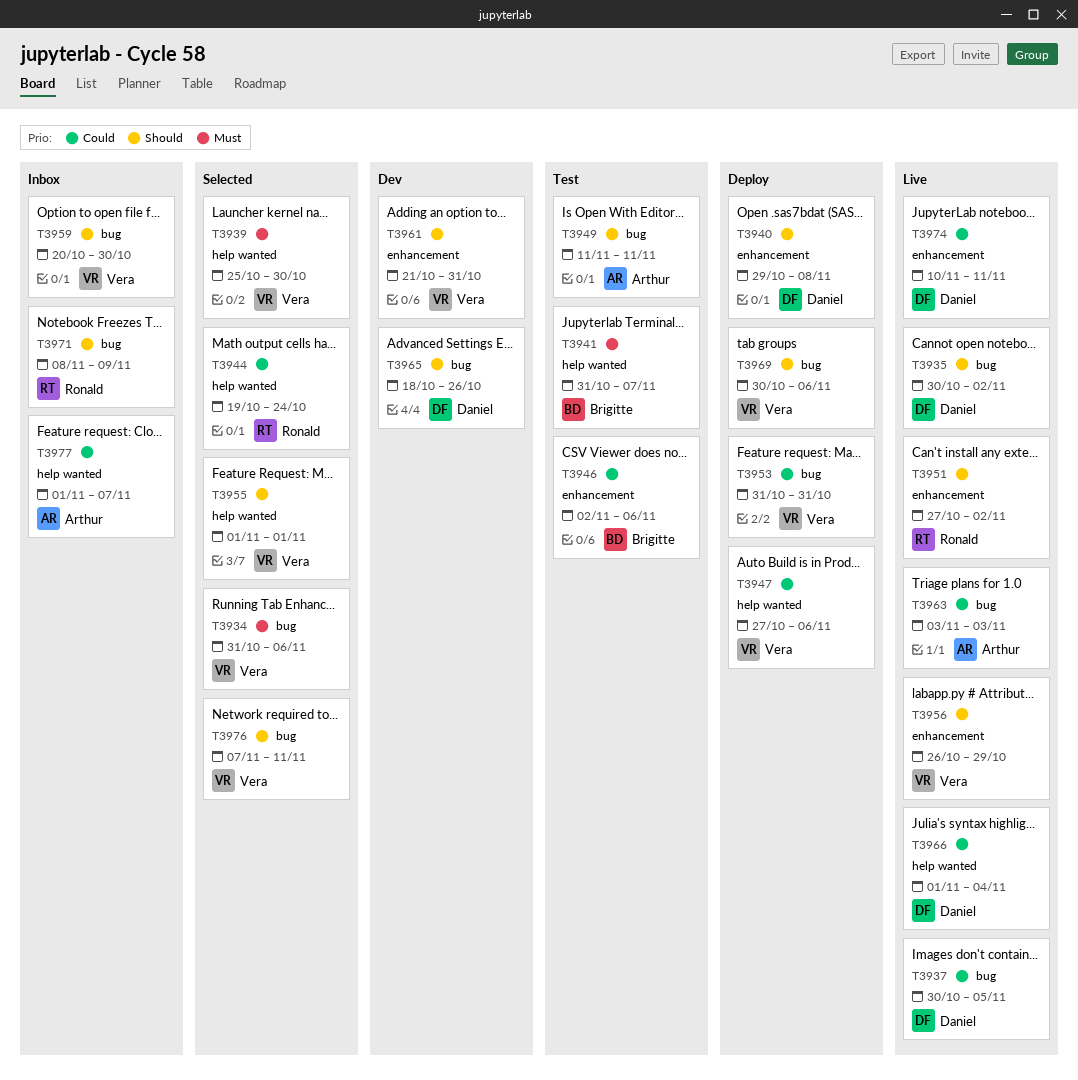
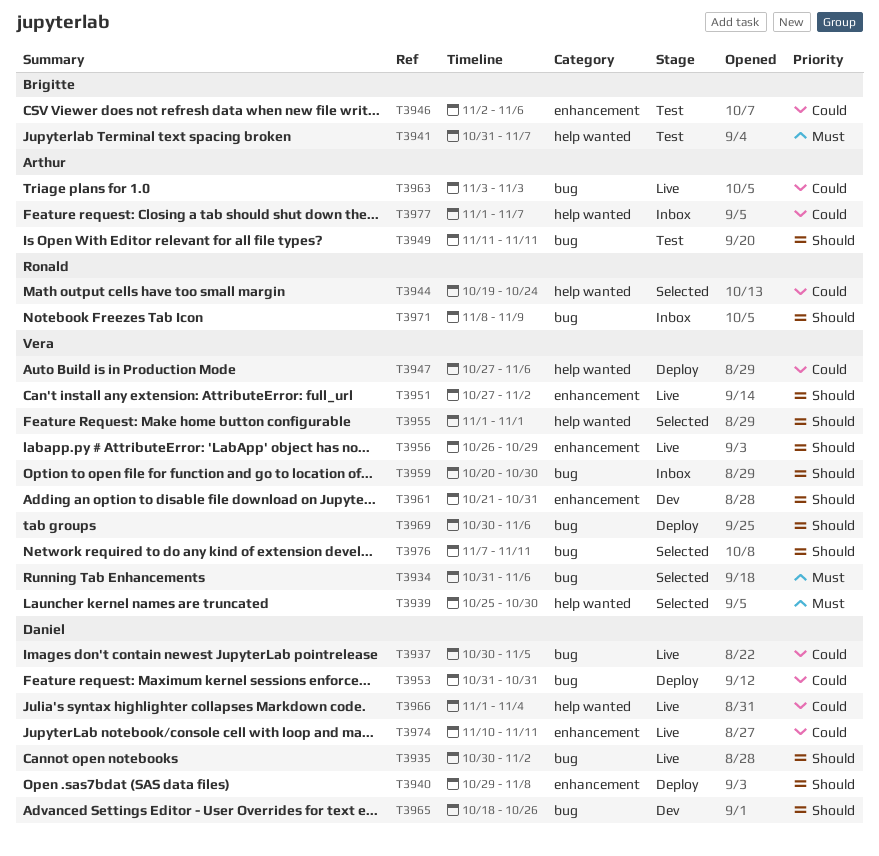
T3951, owner: Ronald -> Vera
T3953, owner: Vera -> Daniel

